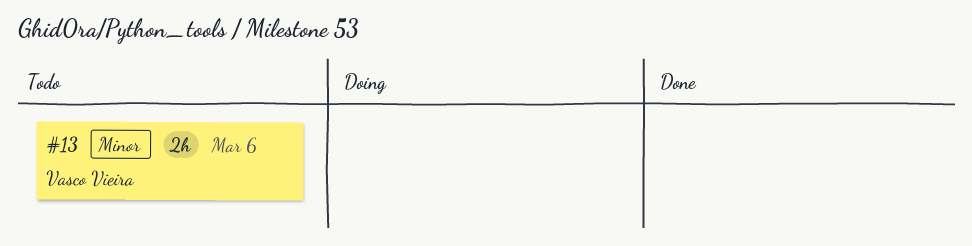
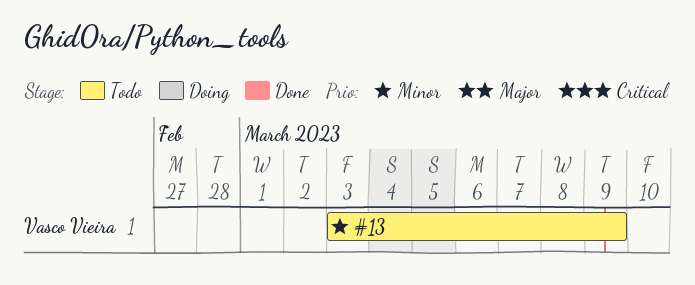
#13, due: Mar 6 -> Mar 9

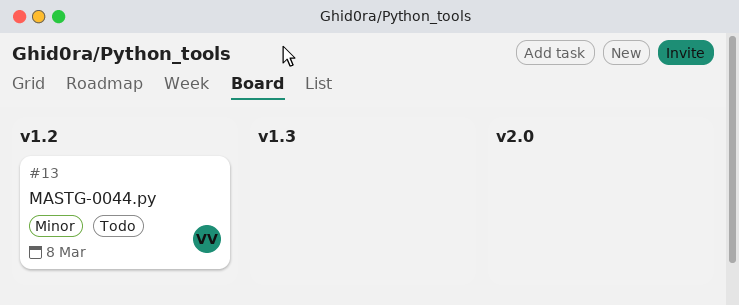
#13, due: Mar 9 -> Mar 8

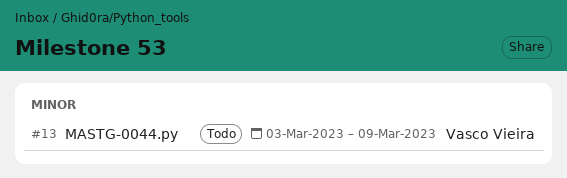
#13, due: Mar 8 -> Mar 9

